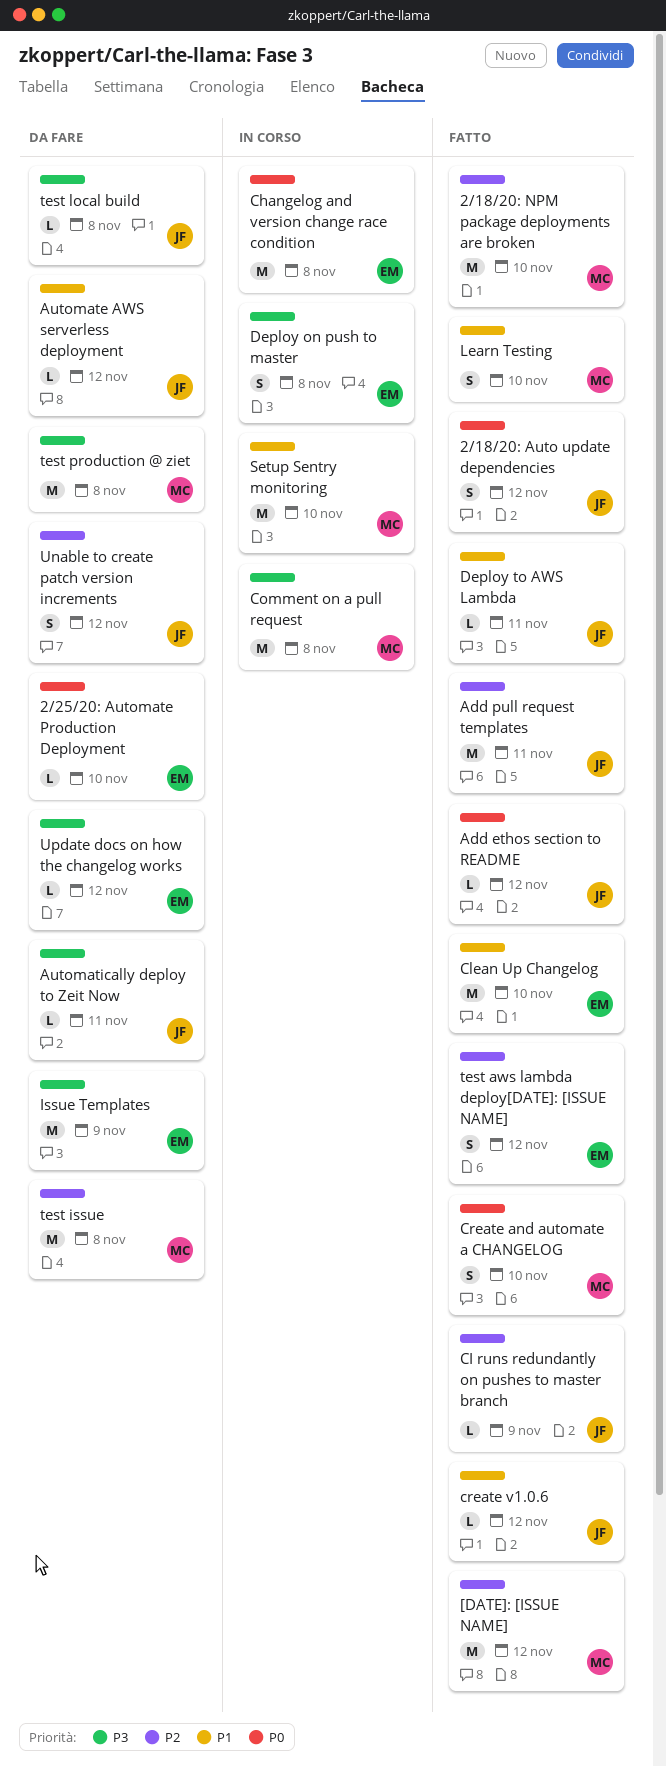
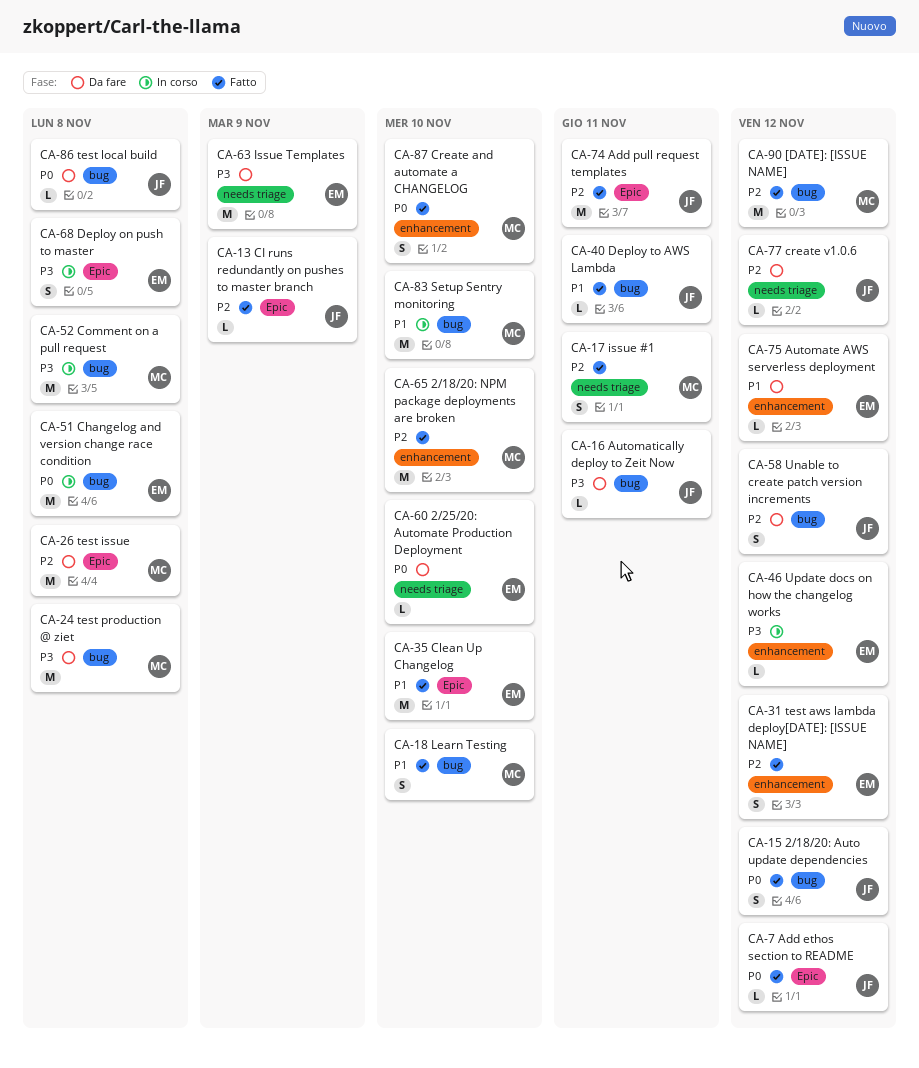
Automate AWS serverless deployment, owner: JF -> EM
create v1.0.6, status: Fatto -> Da fare
create v1.0.6, priority: P1 -> P2
issue #1: none -> present
test local build, priority: P3 -> P0
Update docs on how the changelog works, status: Da fare -> In corso

